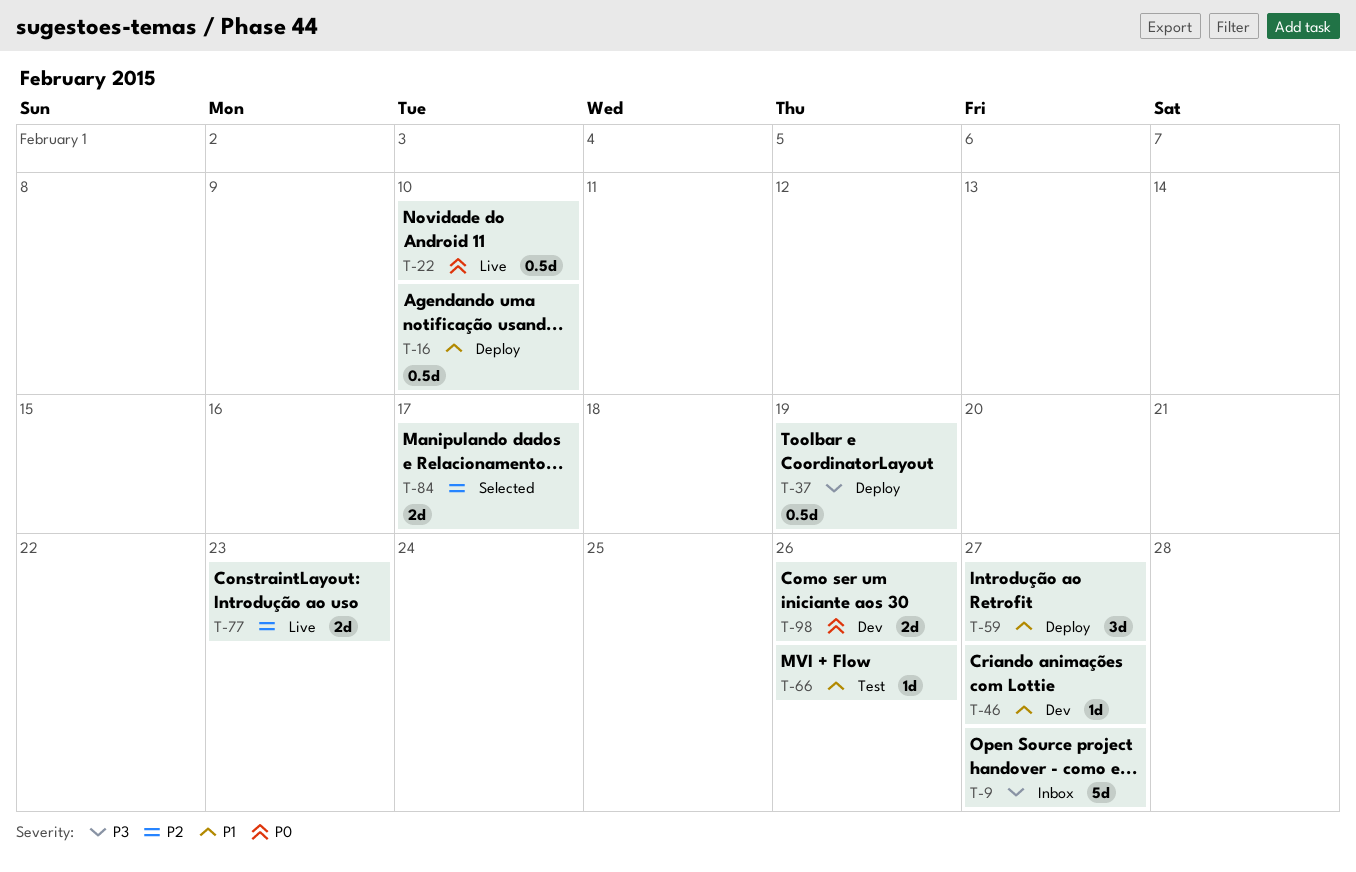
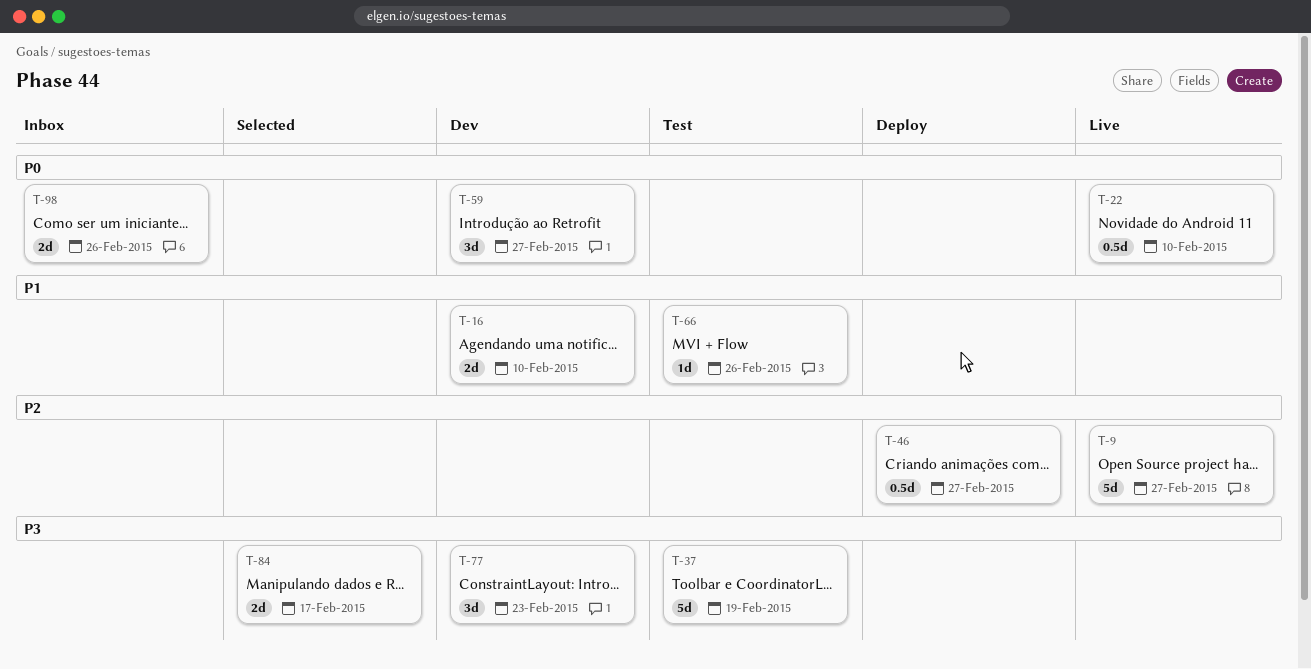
T-9, status: Inbox -> Live
T-9, priority: P3 -> P2
T-16, status: Deploy -> Dev
T-16, estimate: 0.5d -> 2d
T-37, status: Deploy -> Test
T-37, estimate: 0.5d -> 5d
T-46, status: Dev -> Deploy
T-46, priority: P1 -> P2
T-46, estimate: 1d -> 0.5d
T-59, status: Deploy -> Dev
T-59, priority: P1 -> P0
T-77, status: Live -> Dev
T-77, priority: P2 -> P3
T-77, estimate: 2d -> 3d
T-84, priority: P2 -> P3
T-98, status: Dev -> Inbox

